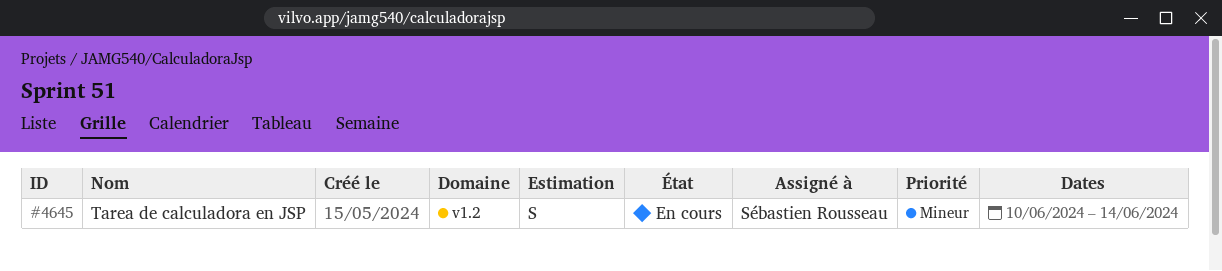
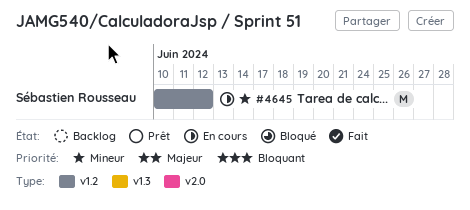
#4645, estimate: S -> M
#4645, due: Jun 14 -> Jun 12

